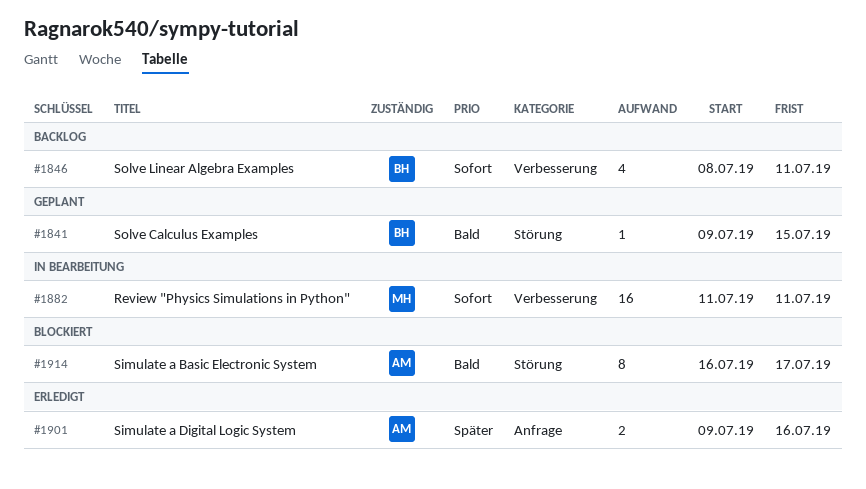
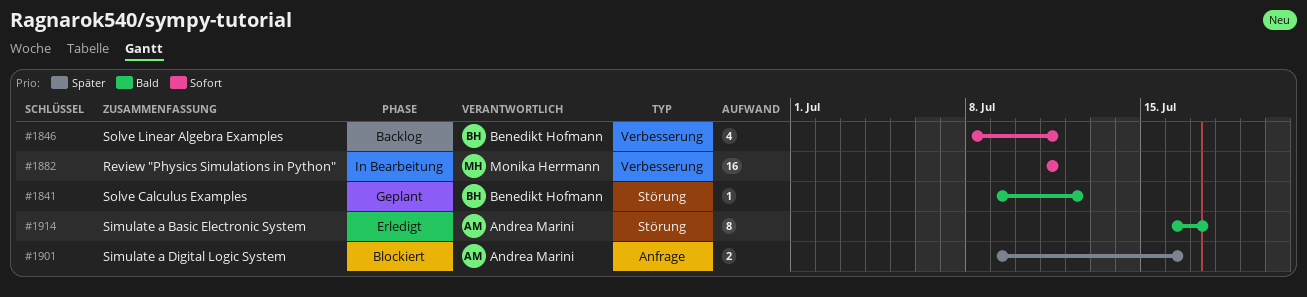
#1841, due: Jul 15 -> Jul 12
#1901, status: Erledigt -> Blockiert
#1914, status: Blockiert -> Erledigt

